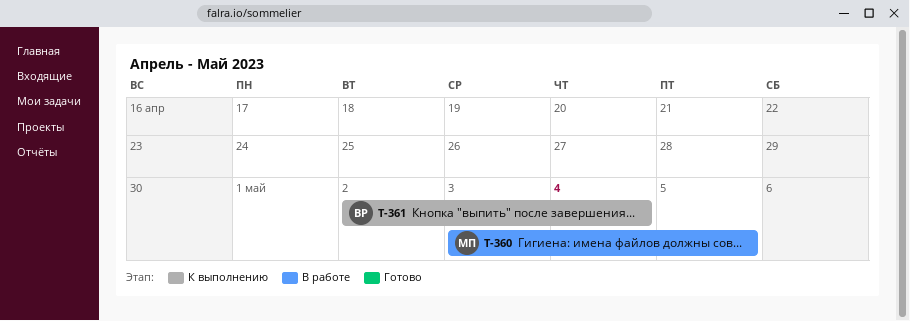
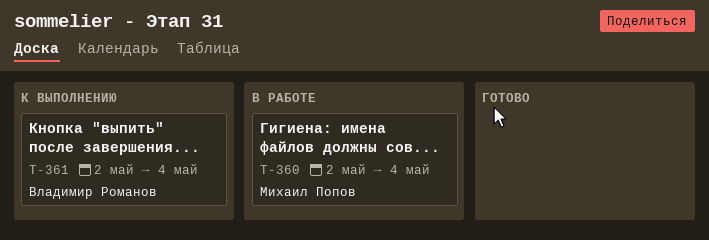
T-360, start: May 3 -> May 2
T-360, due: May 5 -> May 4

